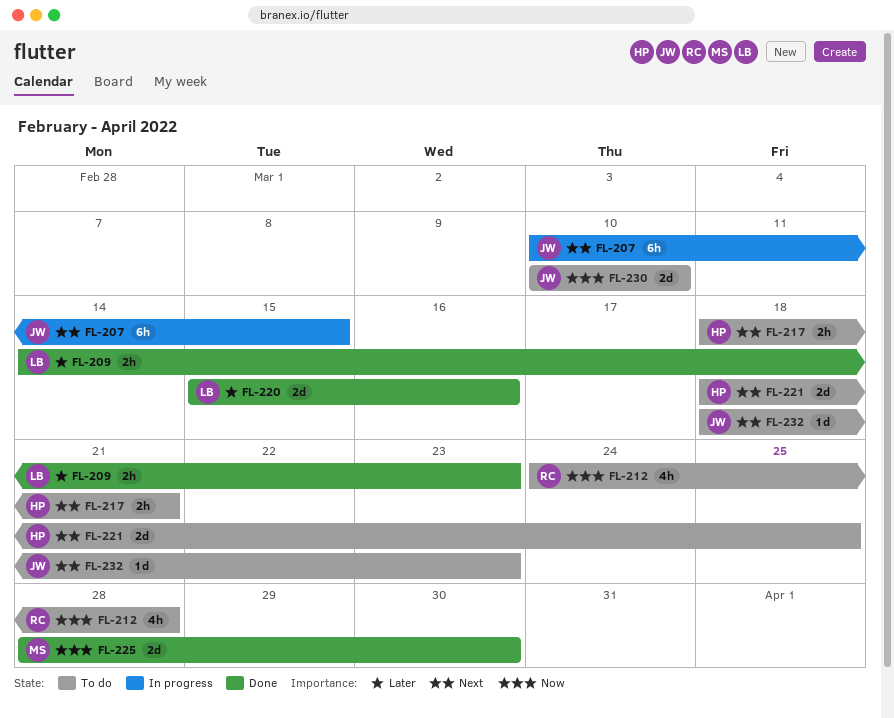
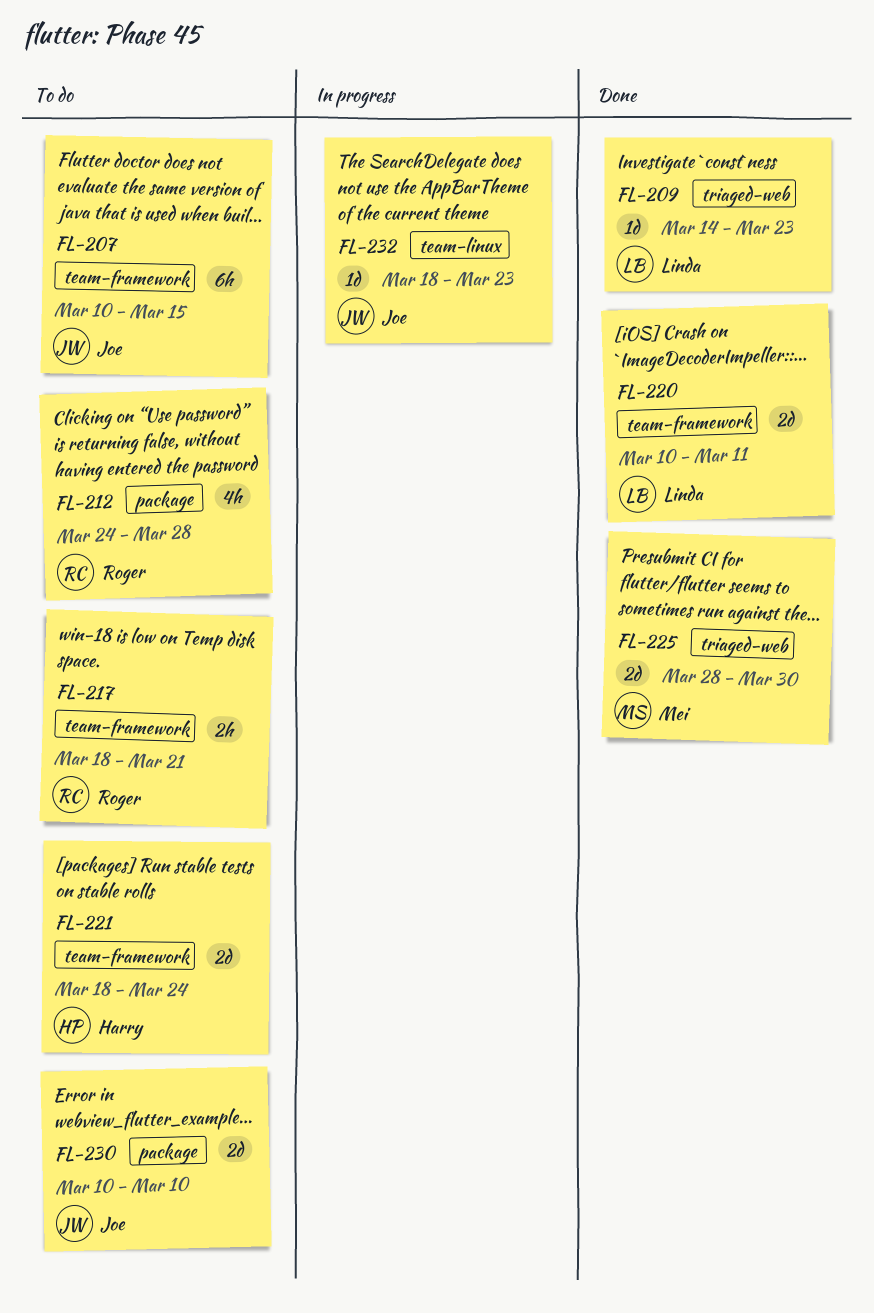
FL-207, status: In progress -> To do
FL-209, estimate: 2h -> 1d
FL-217, owner: Harry -> Roger
FL-220, start: Mar 15 -> Mar 10
FL-220, due: Mar 16 -> Mar 11
FL-221, due: Mar 25 -> Mar 24
FL-232, status: To do -> In progress

